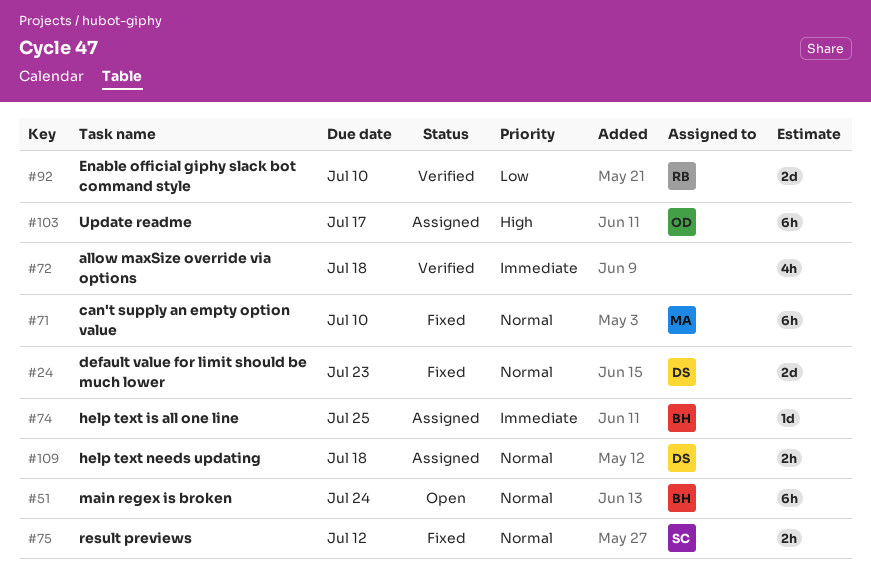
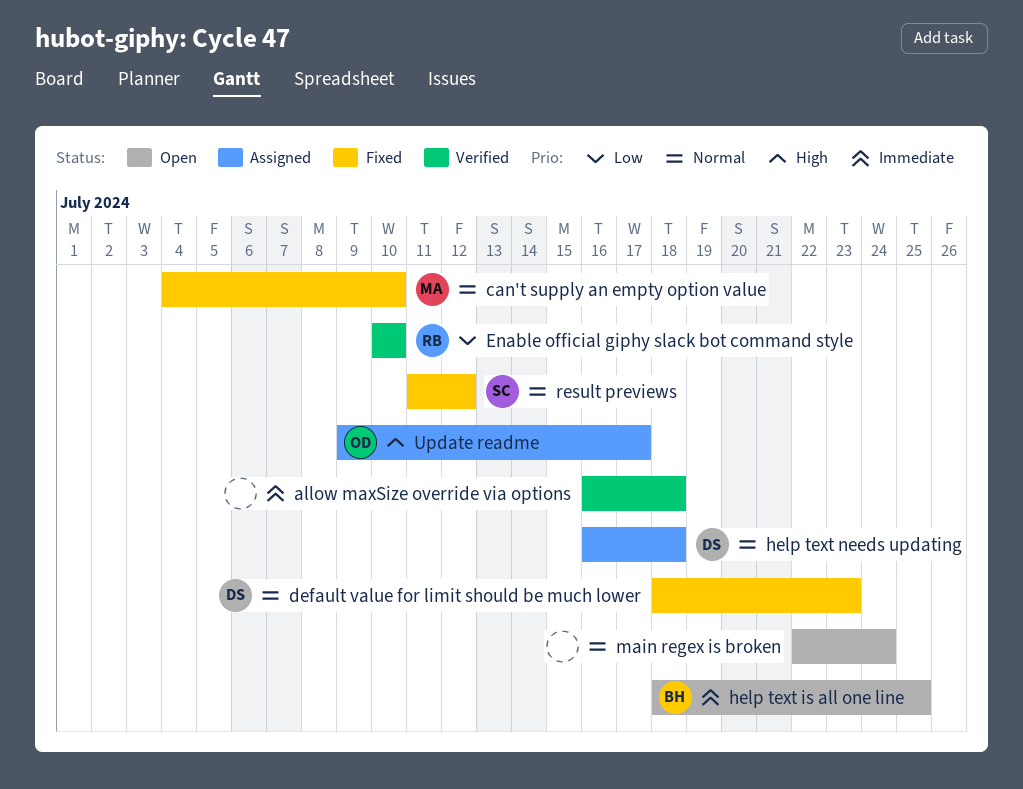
help text is all one line, status: Assigned -> Open
main regex is broken, owner: BH -> none

